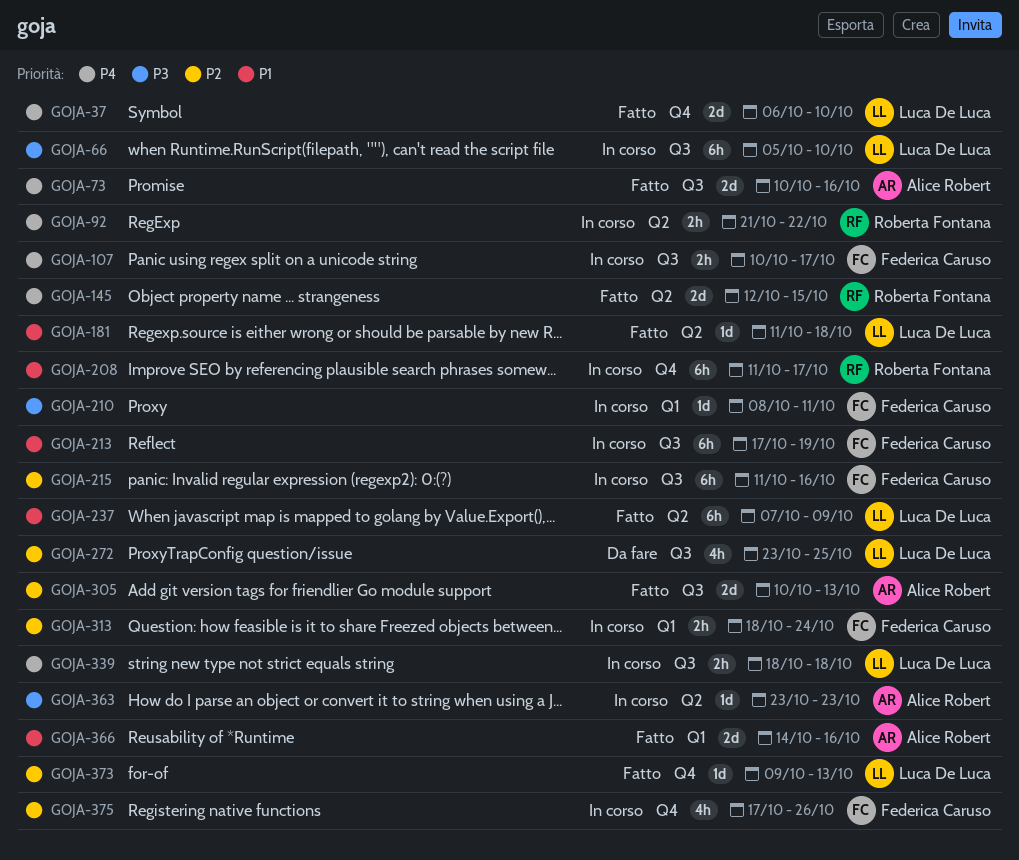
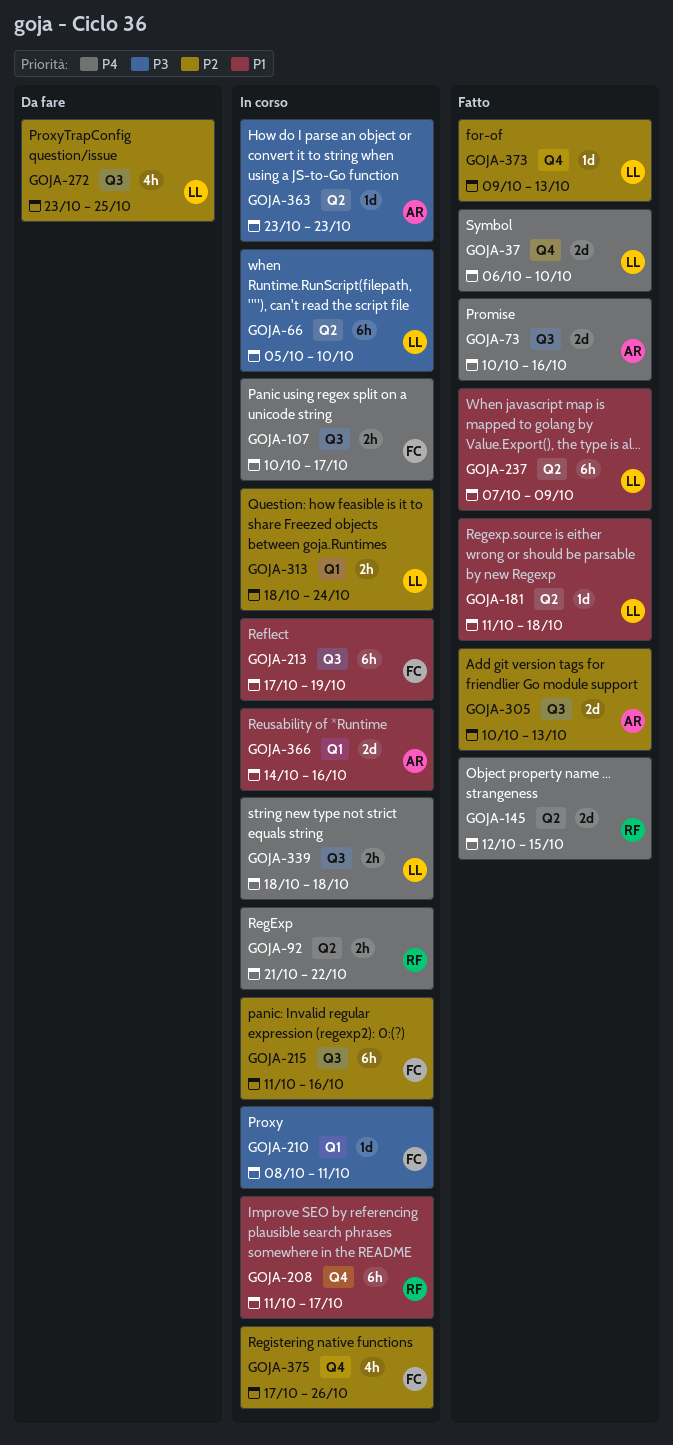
GOJA-66, label: Q3 -> Q2
GOJA-313, owner: Federica Caruso -> Luca De Luca
GOJA-366, status: Fatto -> In corso

